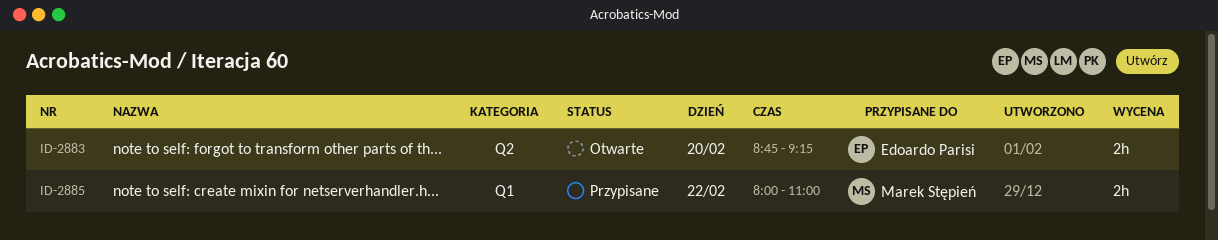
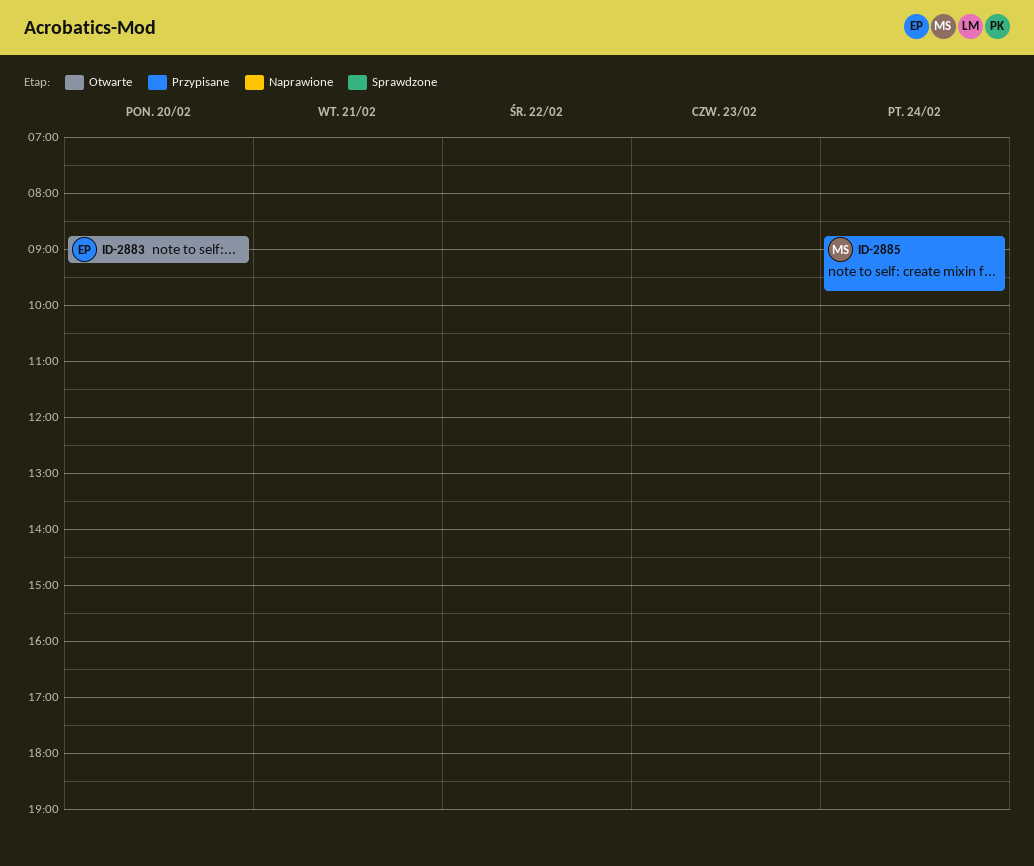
ID-2885, day: Feb 22 -> Feb 24
ID-2885, begins: 08:00 -> 08:45
ID-2885, ends: 11:00 -> 09:45

